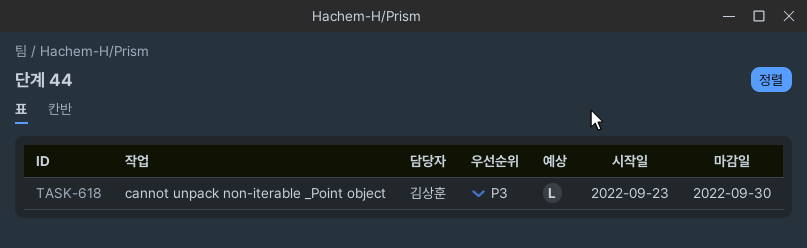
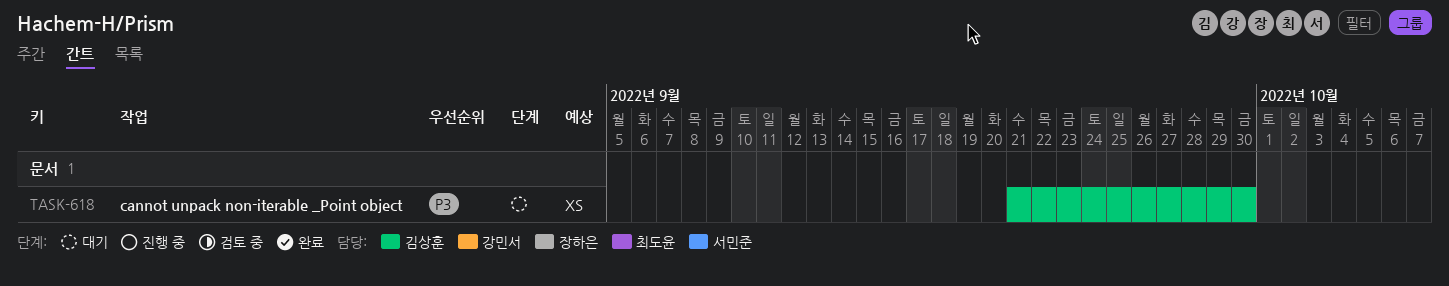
TASK-618, estimate: L -> XS
TASK-618, start: Sep 23 -> Sep 21

